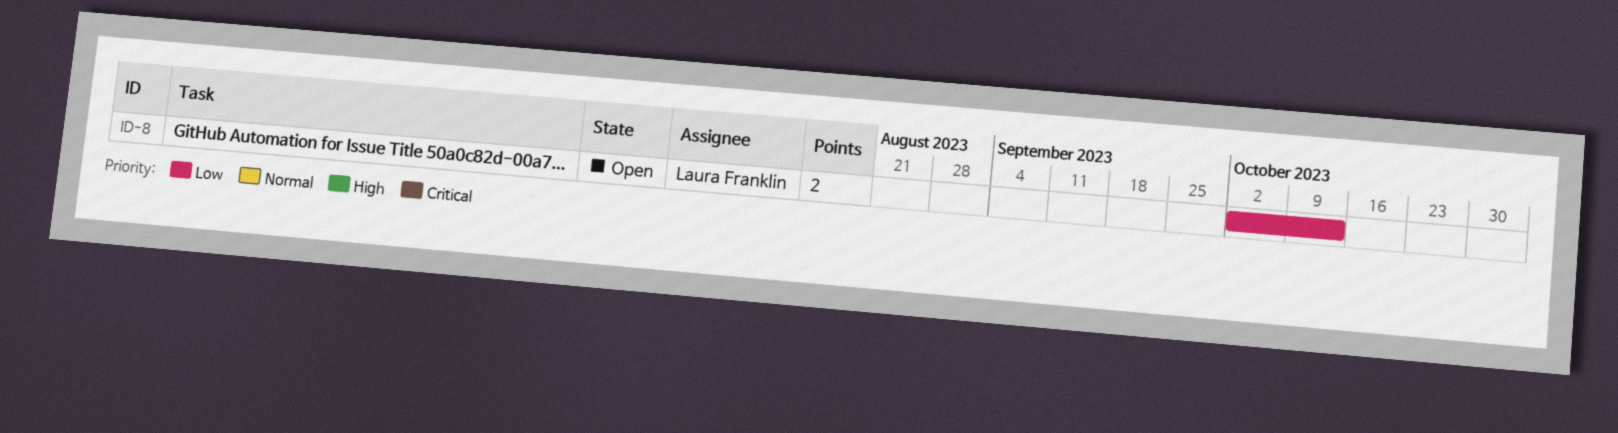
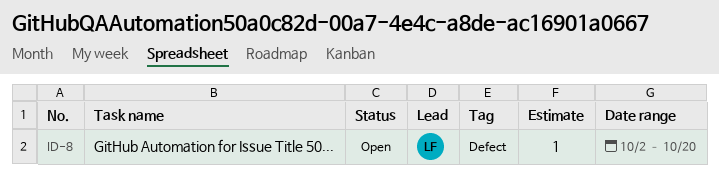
ID-8, estimate: 2 -> 1
ID-8, due: Oct 13 -> Oct 20

